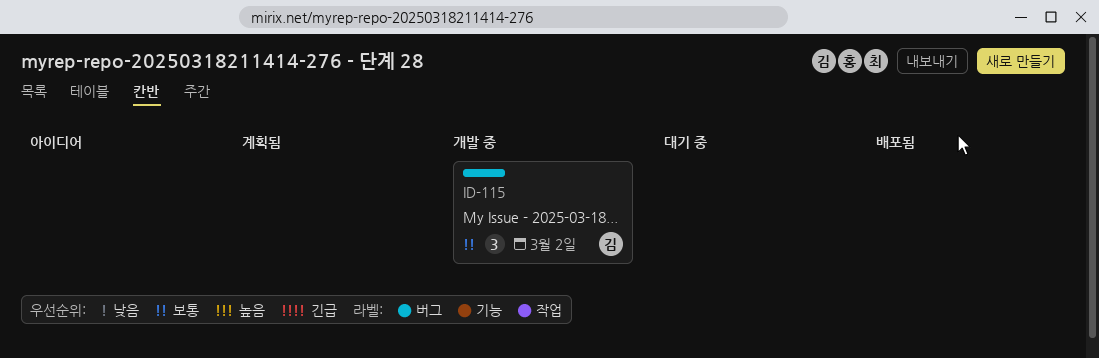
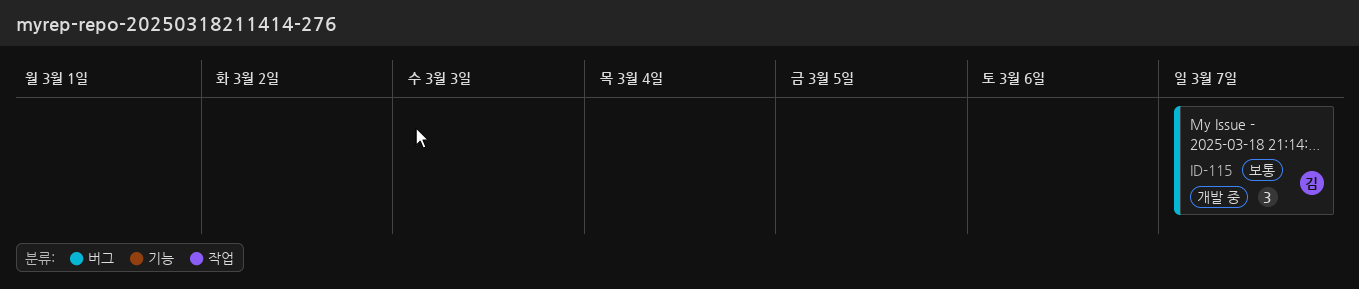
ID-115, due: Mar 2 -> Mar 7

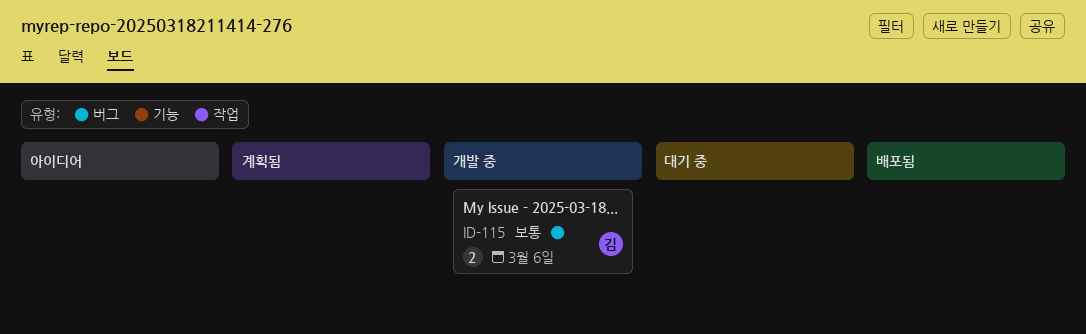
ID-115, estimate: 3 -> 2
ID-115, due: Mar 7 -> Mar 6

